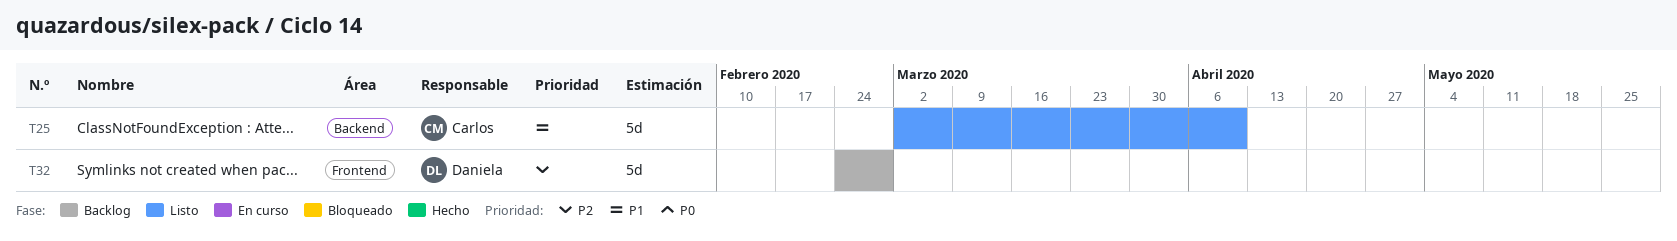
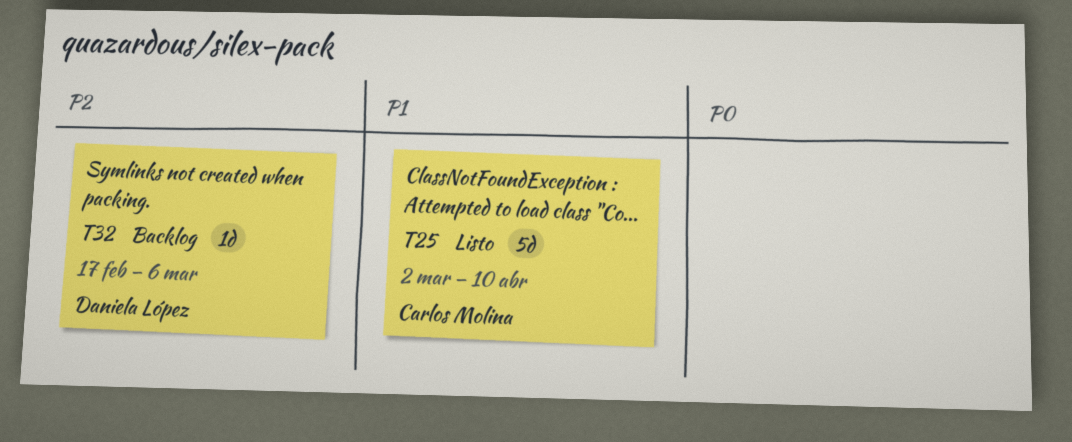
T32, estimate: 5d -> 1d
T32, start: Feb 24 -> Feb 17
T32, due: Feb 28 -> Mar 6

